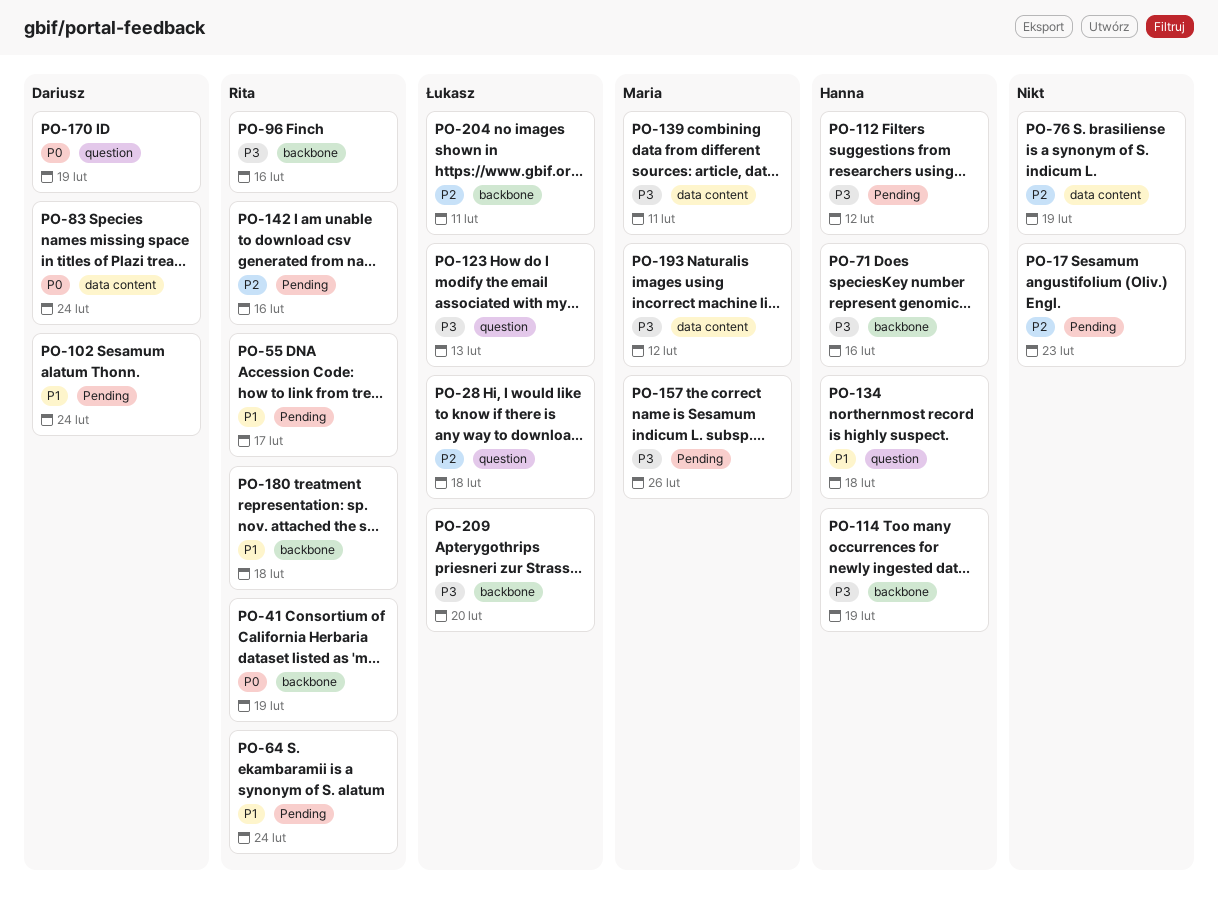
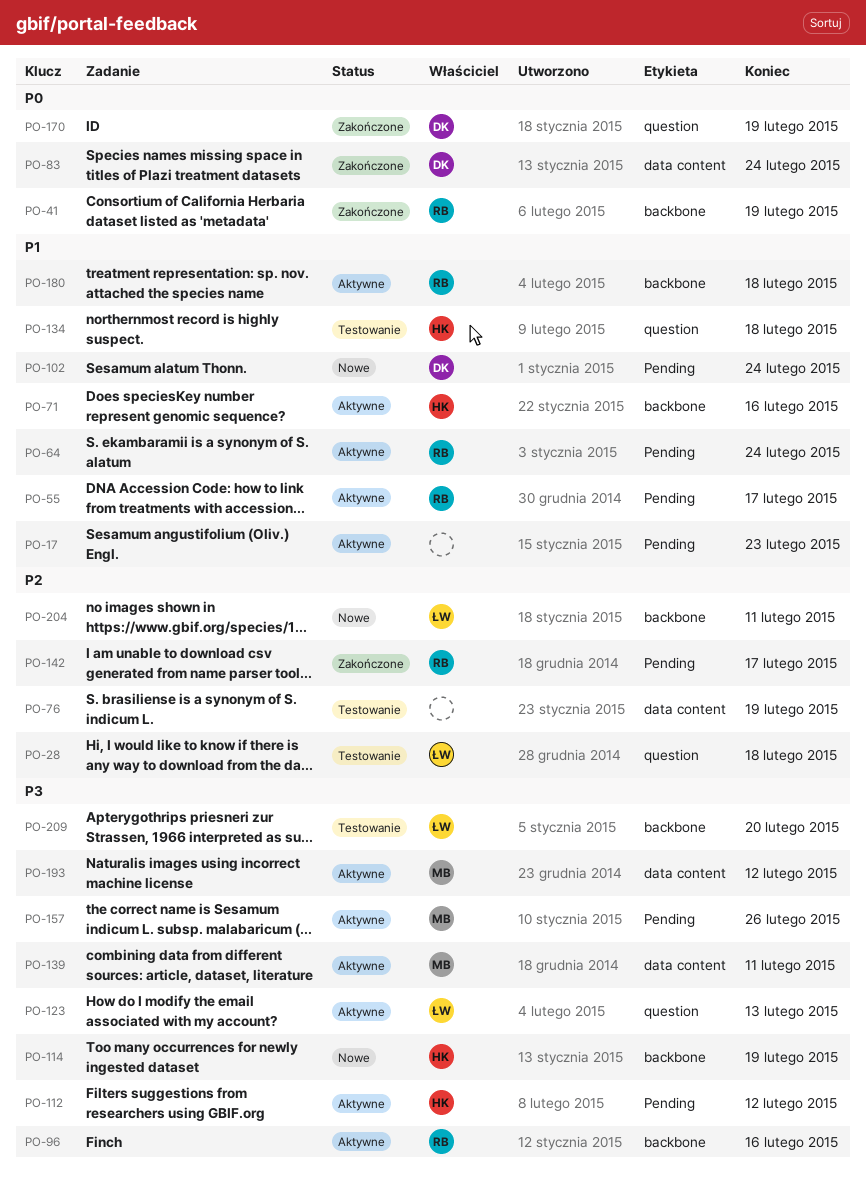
PO-17, priority: P2 -> P1
PO-71, priority: P3 -> P1
PO-142, due: Feb 16 -> Feb 17

